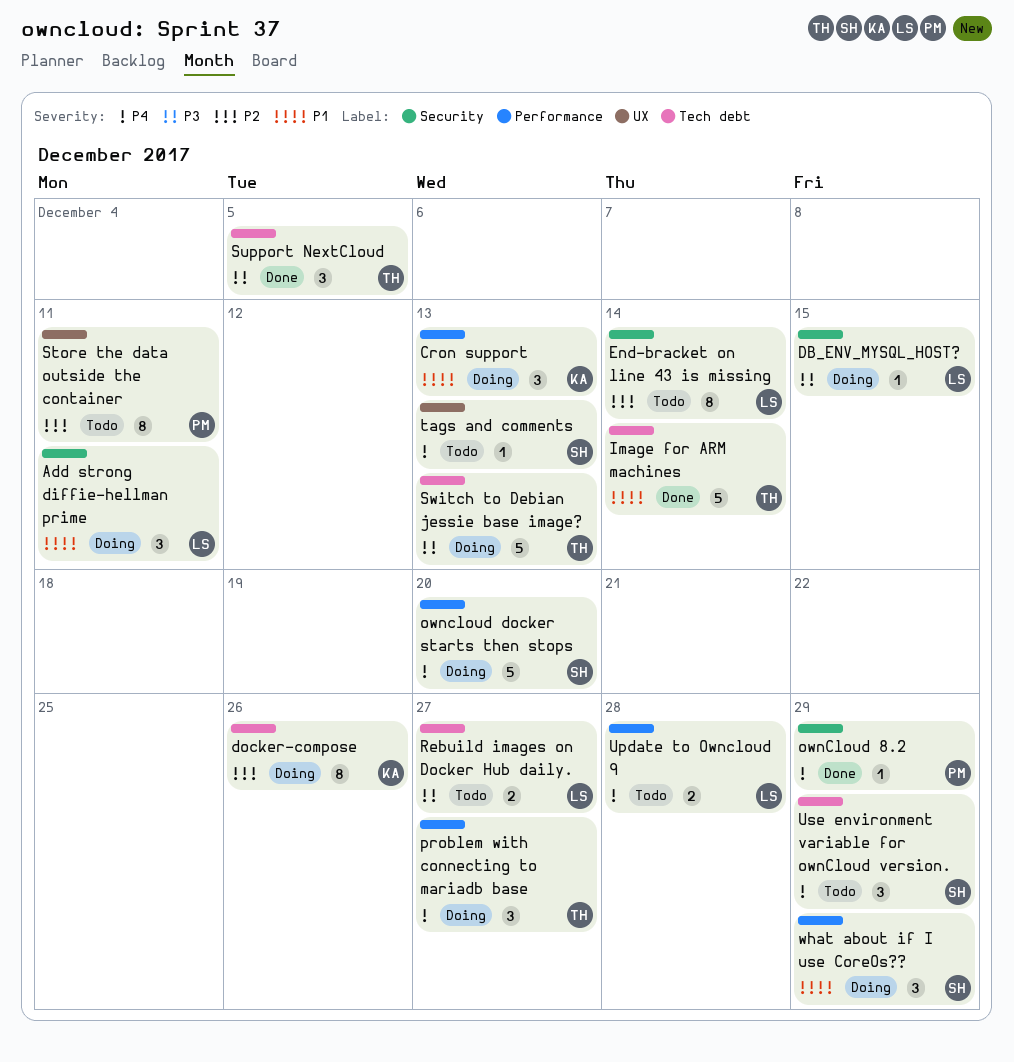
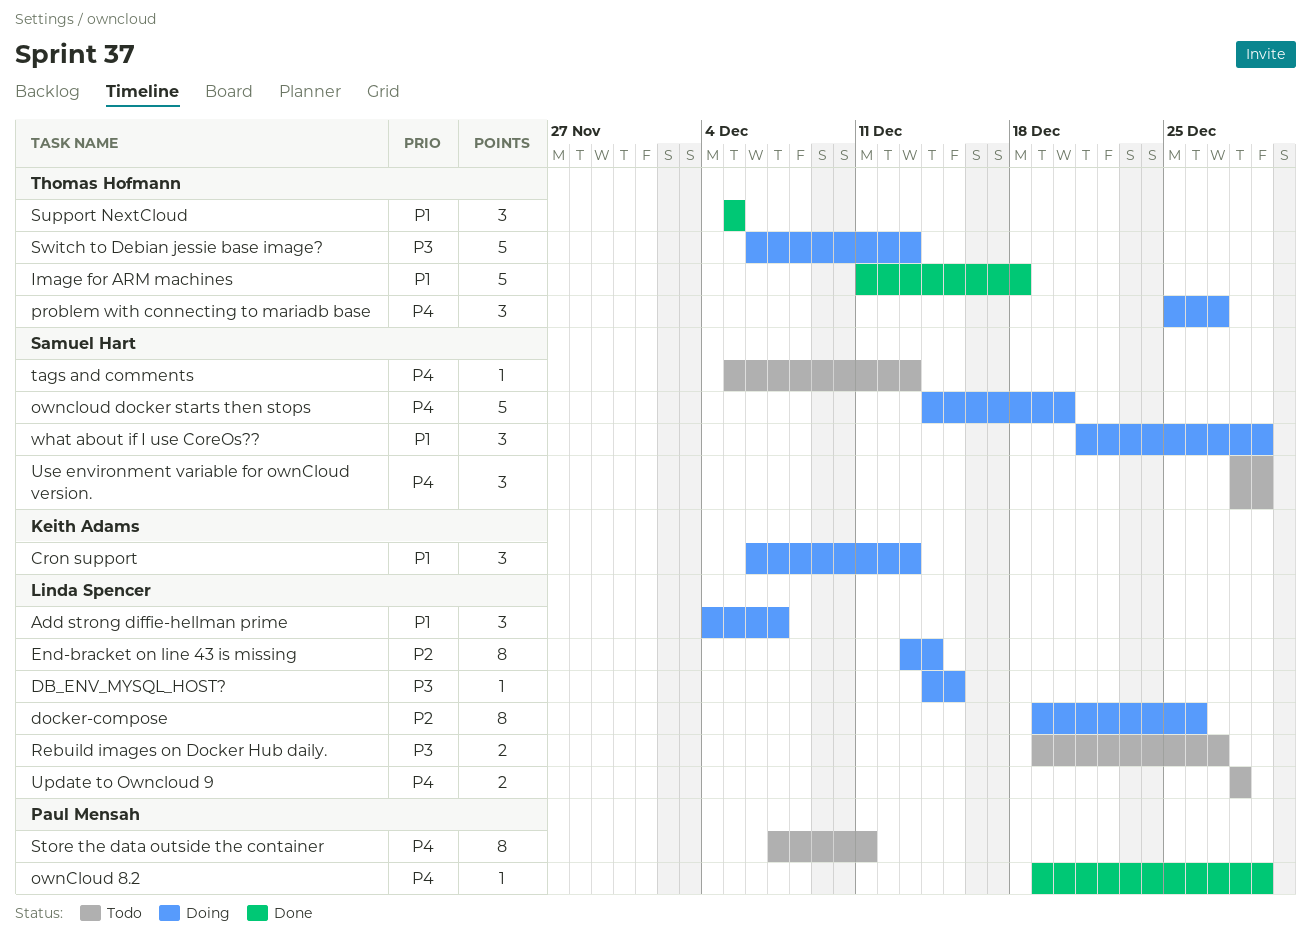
Add strong diffie-hellman prime, due: Dec 11 -> Dec 7
docker-compose, owner: Keith Adams -> Linda Spencer
End-bracket on line 43 is missing, status: Todo -> Doing
Image for ARM machines, due: Dec 14 -> Dec 18
Store the data outside the container, priority: P2 -> P4
Support NextCloud, priority: P3 -> P1

